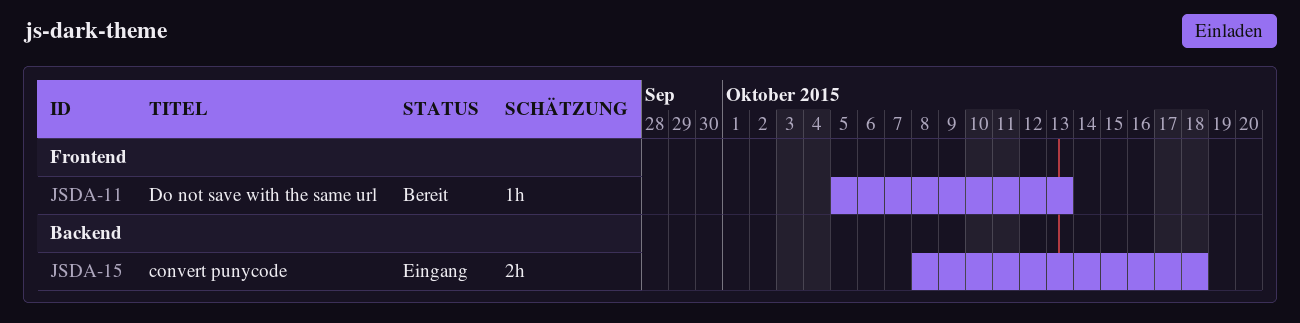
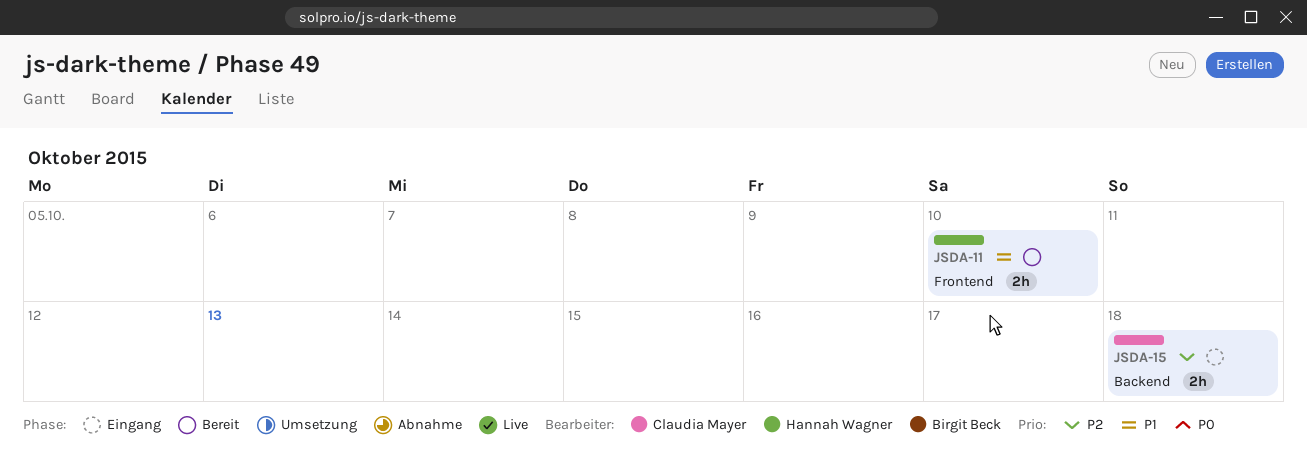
JSDA-11, estimate: 1h -> 2h
JSDA-11, due: Oct 13 -> Oct 10

